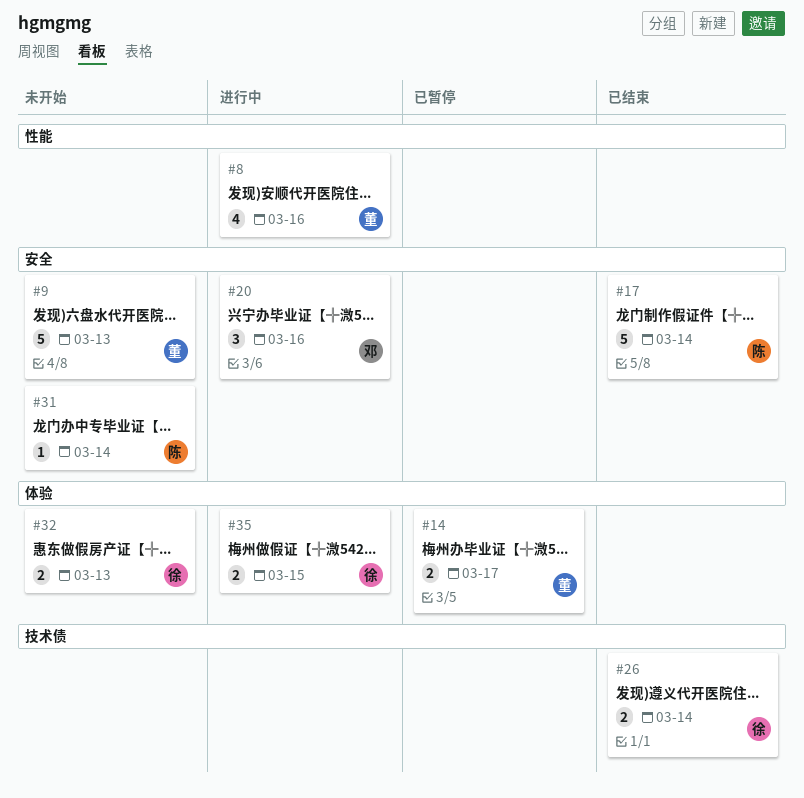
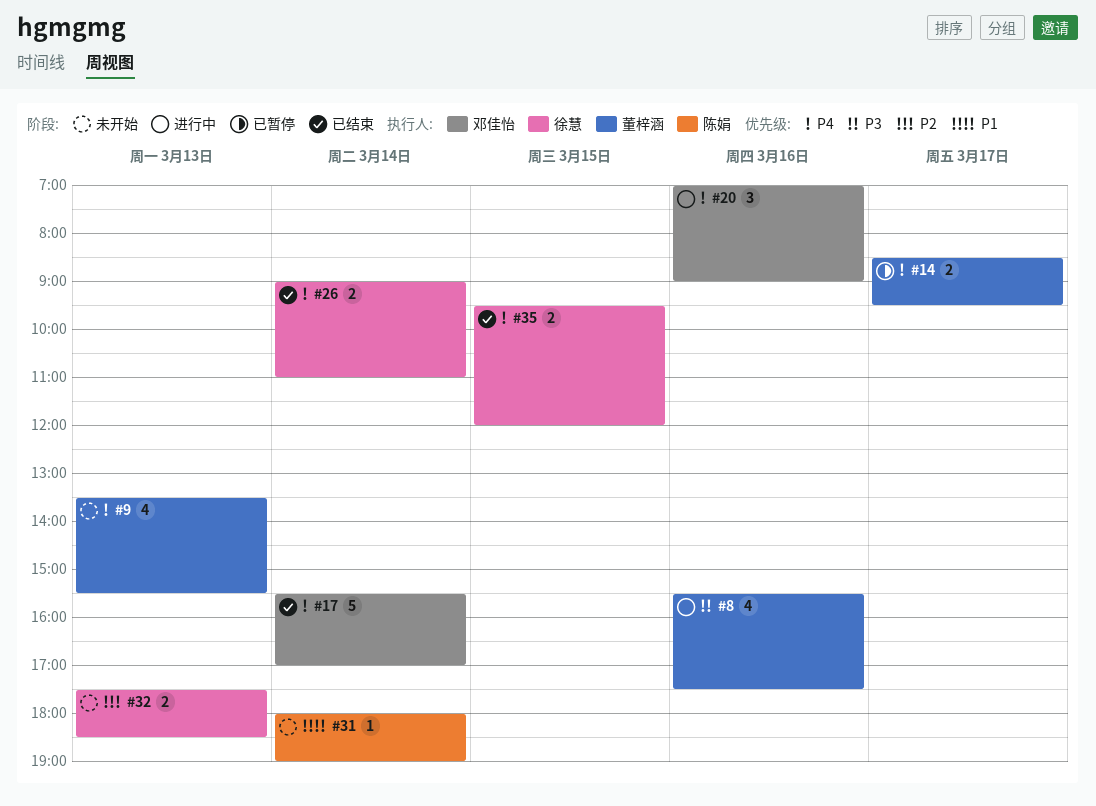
#9, estimate: 5 -> 4
#17, owner: 陈娟 -> 邓佳怡
#35, status: 进行中 -> 已结束

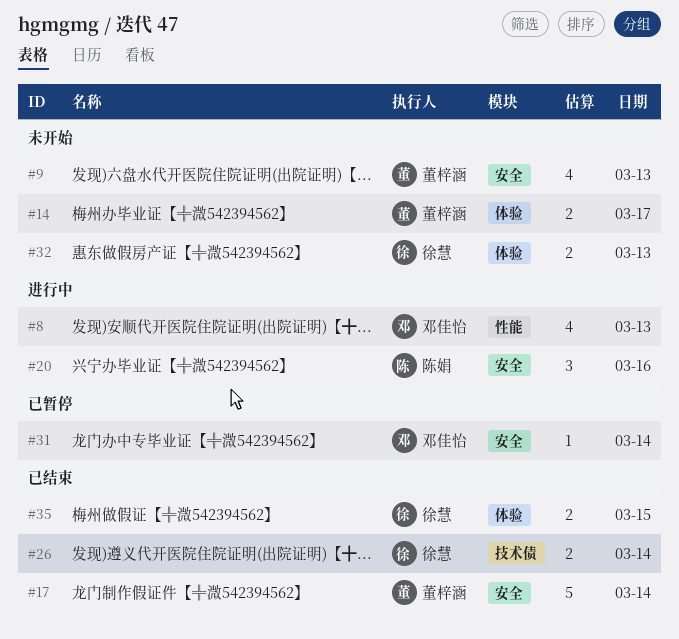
#8, owner: 董梓涵 -> 邓佳怡
#8, day: Mar 16 -> Mar 13
#14, status: 已暂停 -> 未开始
#17, owner: 邓佳怡 -> 董梓涵
#20, owner: 邓佳怡 -> 陈娟
#31, status: 未开始 -> 已暂停
#31, owner: 陈娟 -> 邓佳怡

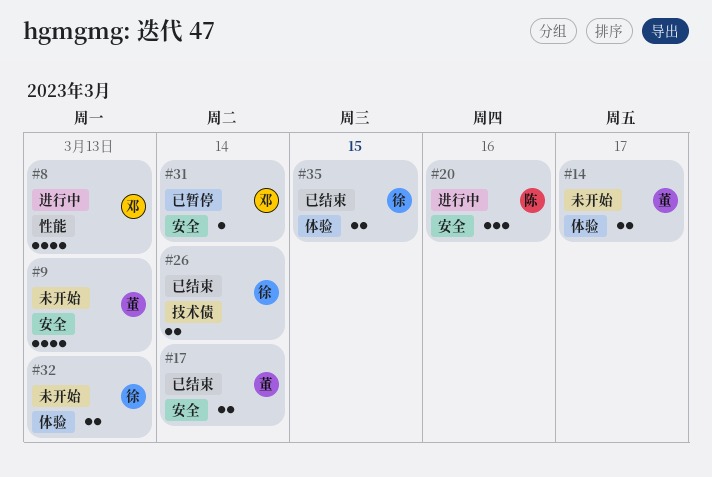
#17, estimate: 5 -> 2

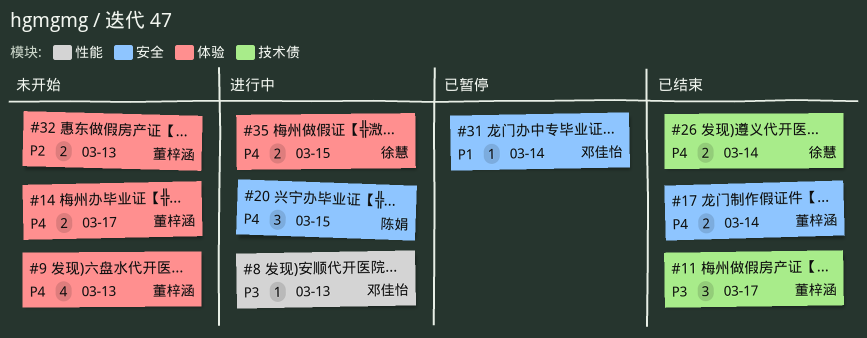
#8, estimate: 4 -> 1
#9, label: 安全 -> 体验
#11: none -> present
#20, day: Mar 16 -> Mar 15
#32, owner: 徐慧 -> 董梓涵
#35, status: 已结束 -> 进行中

